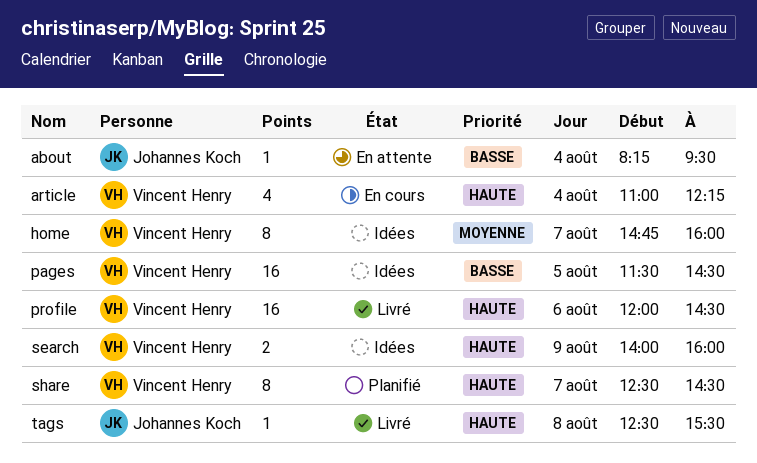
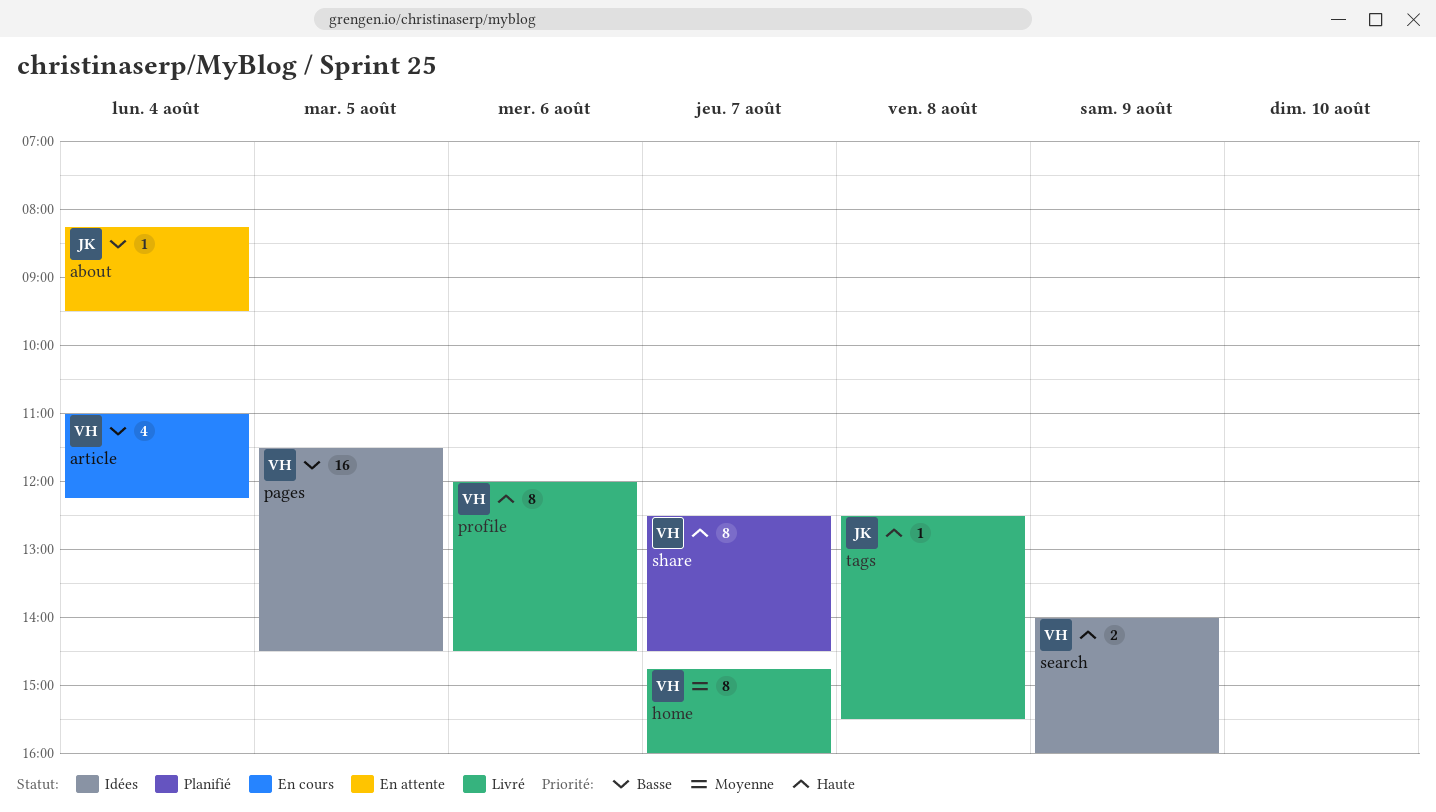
article, priority: Haute -> Basse
home, status: Idées -> Livré
profile, estimate: 16 -> 8

